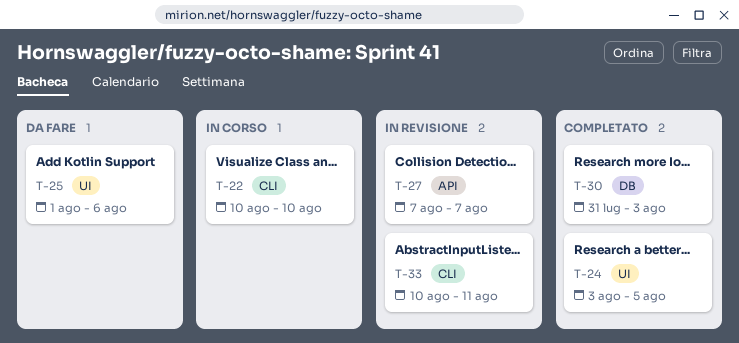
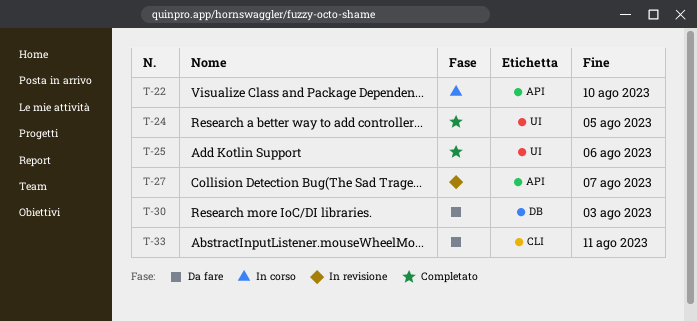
T-22, label: CLI -> API
T-25, status: Da fare -> Completato
T-30, status: Completato -> Da fare
T-33, status: In revisione -> Da fare

